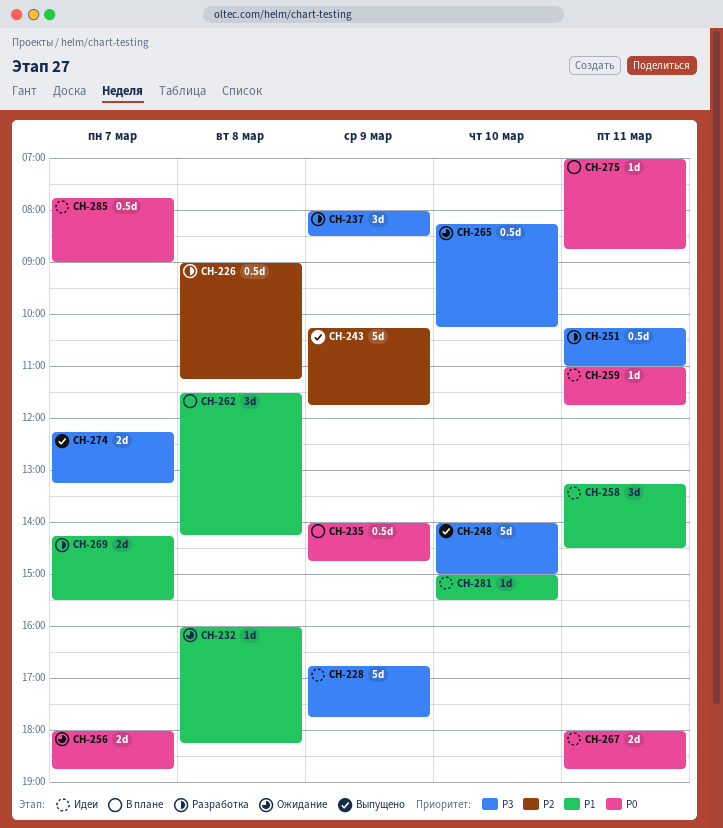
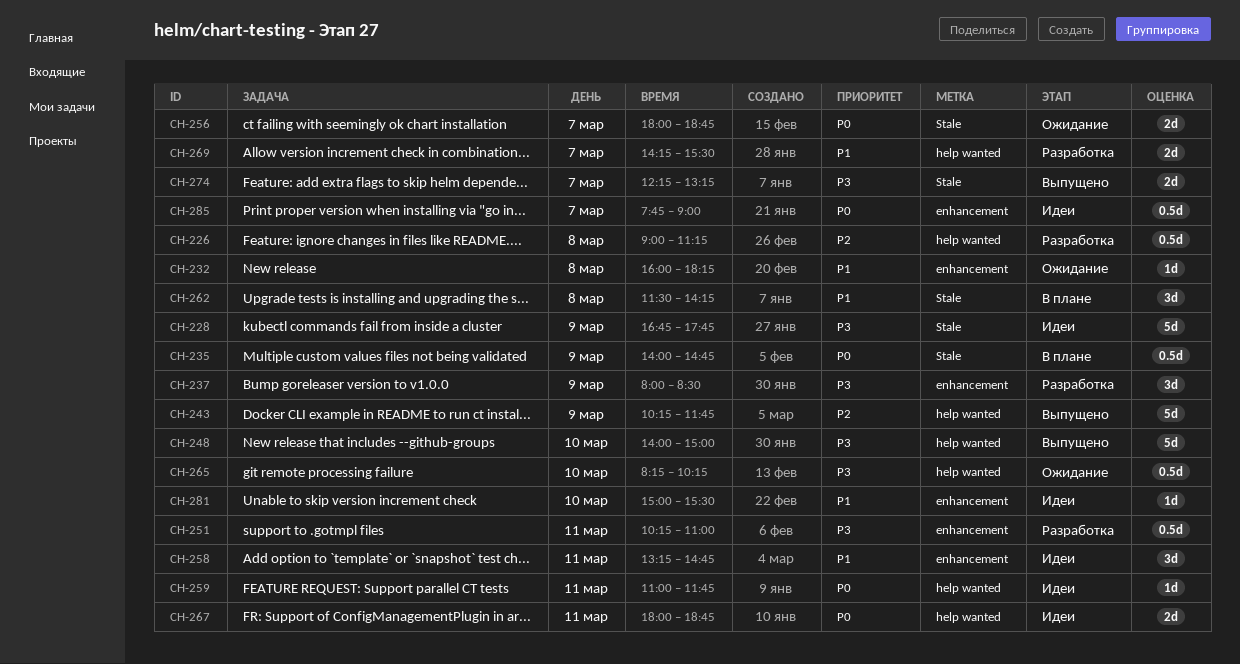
CH-258, ends: 14:30 -> 14:45
CH-275: present -> none

